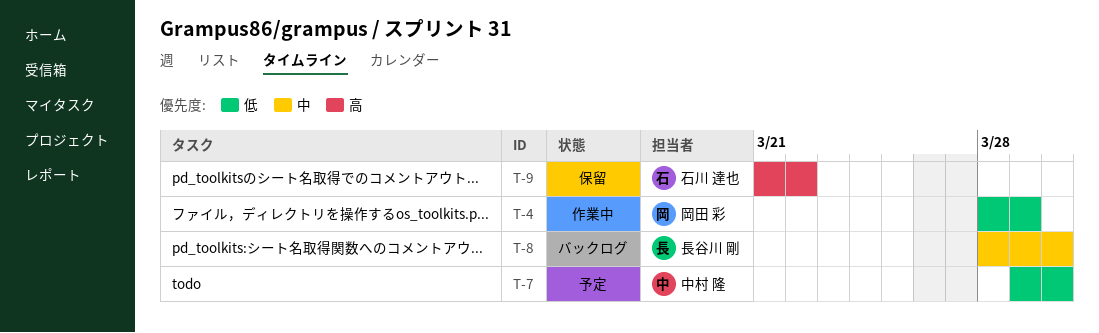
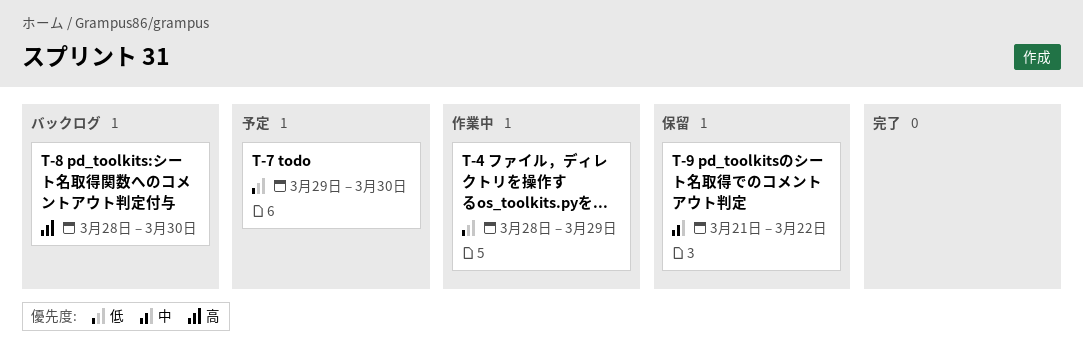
T-8, priority: 中 -> 高
T-9, priority: 高 -> 中

